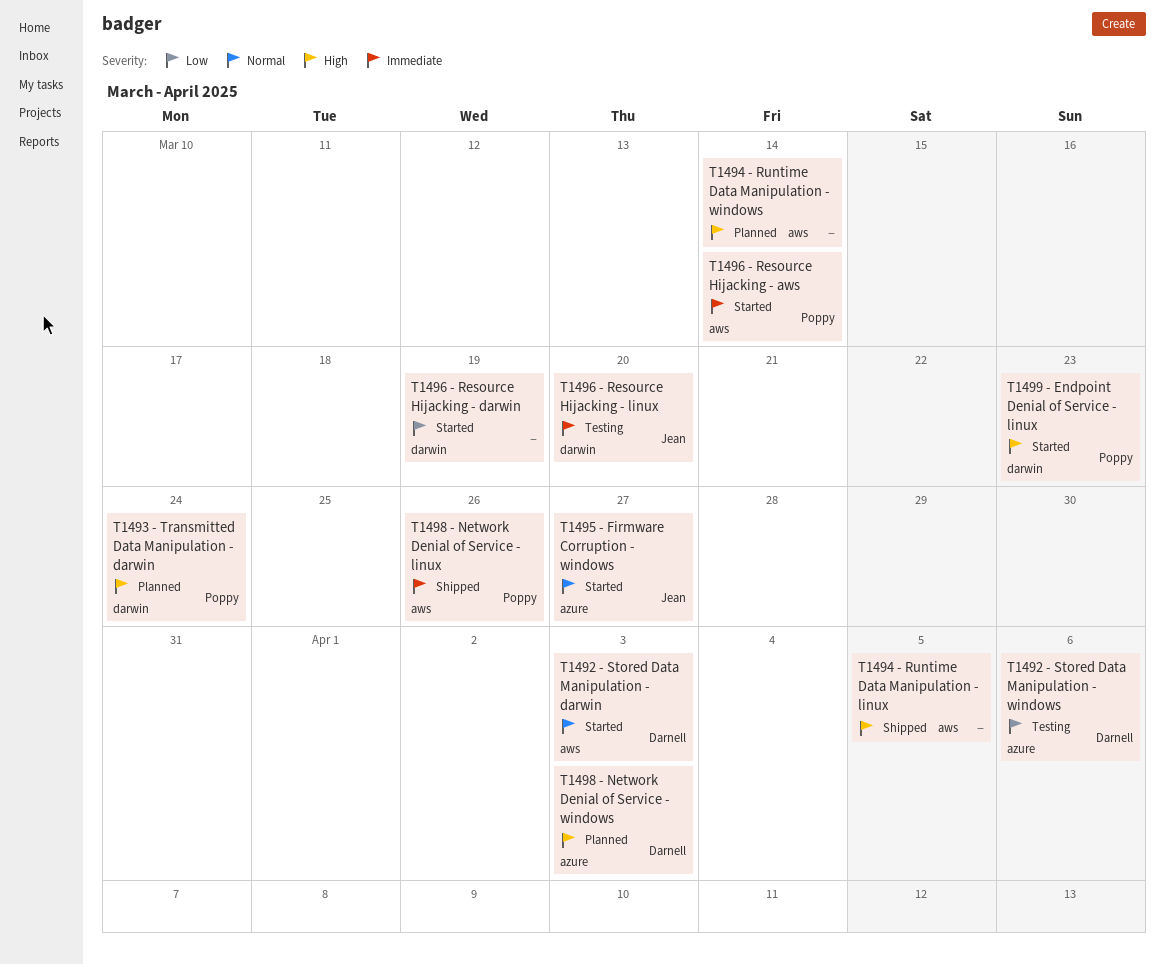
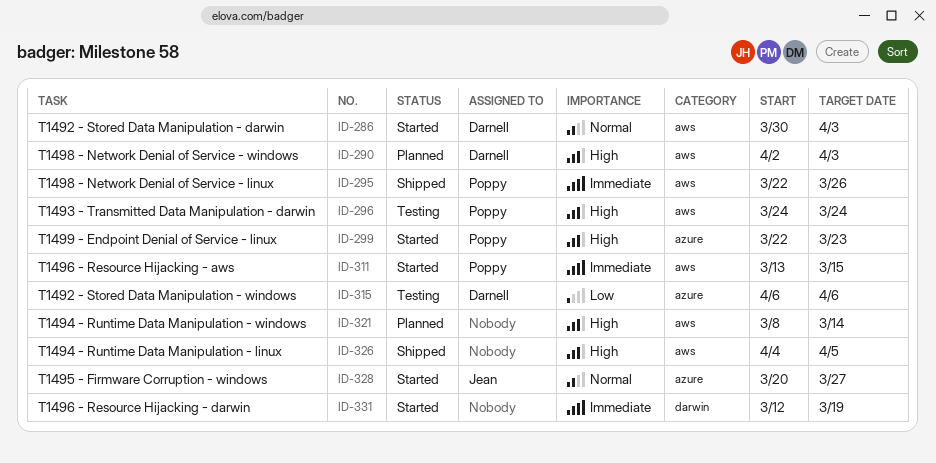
T1493 - Transmitted Data Manipulation - darwin, status: Planned -> Testing
T1493 - Transmitted Data Manipulation - darwin, label: darwin -> aws
T1496 - Resource Hijacking - aws, due: Mar 14 -> Mar 15
T1496 - Resource Hijacking - darwin, priority: Low -> Immediate
T1496 - Resource Hijacking - linux: present -> none
T1498 - Network Denial of Service - windows, label: azure -> aws
T1499 - Endpoint Denial of Service - linux, label: darwin -> azure

